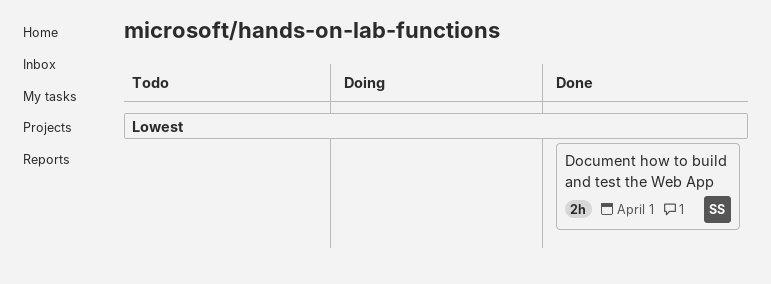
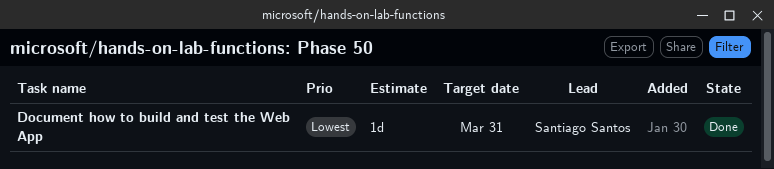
Document how to build and test the Web App, estimate: 2h -> 1d
Document how to build and test the Web App, due: Apr 1 -> Mar 31

